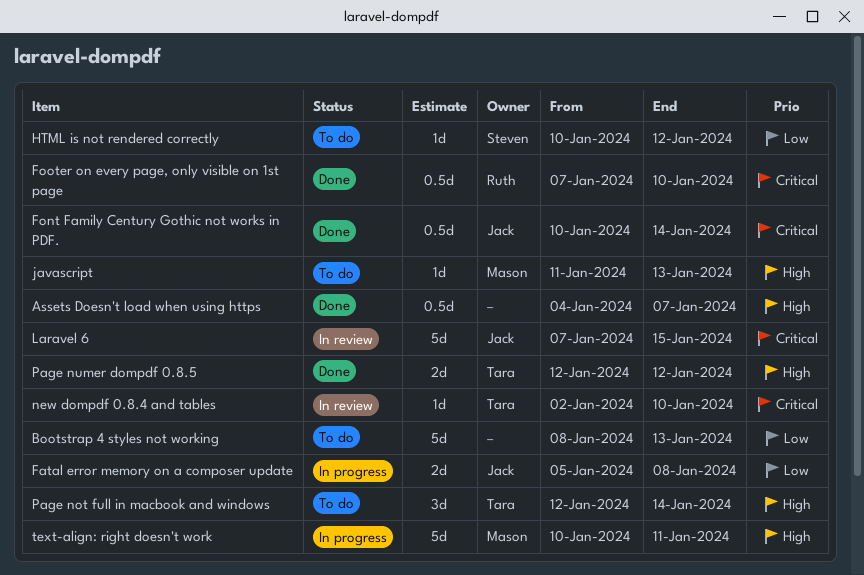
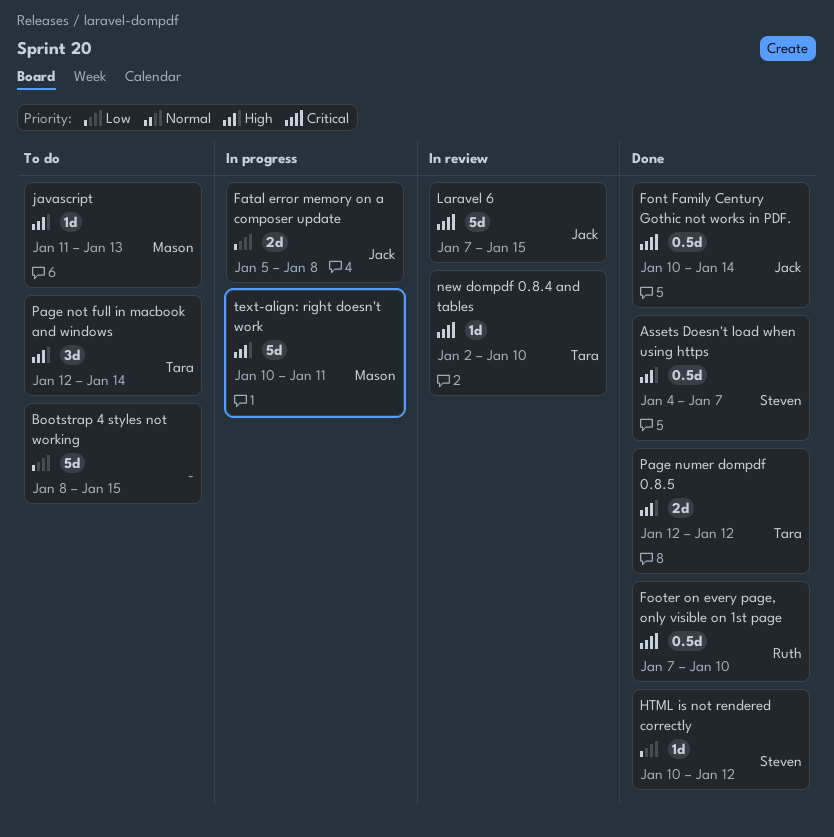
Assets Doesn't load when using https, owner: none -> Steven
Bootstrap 4 styles not working, due: Jan 13 -> Jan 15
HTML is not rendered correctly, status: To do -> Done

